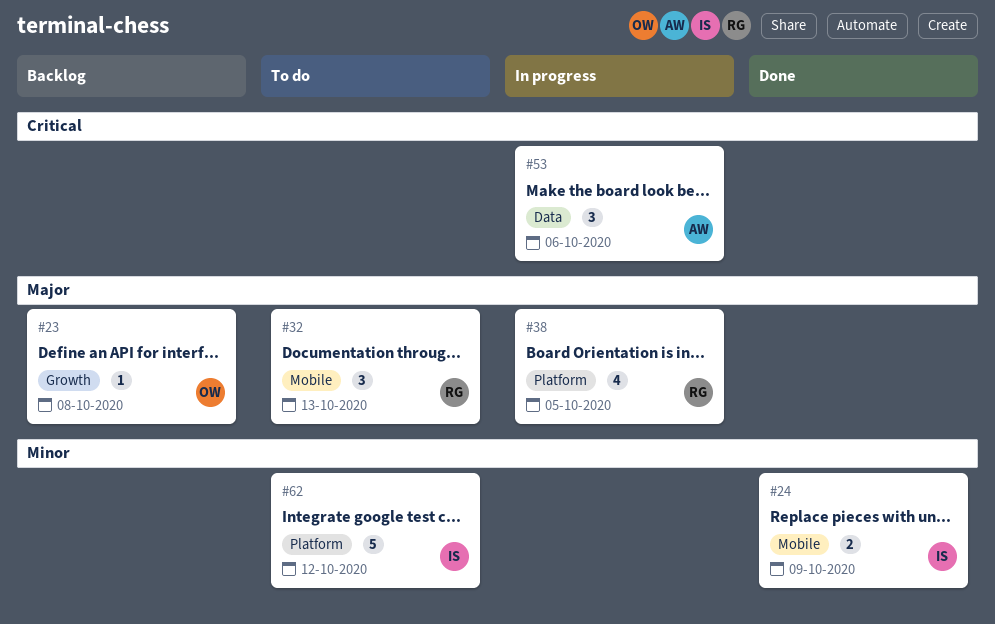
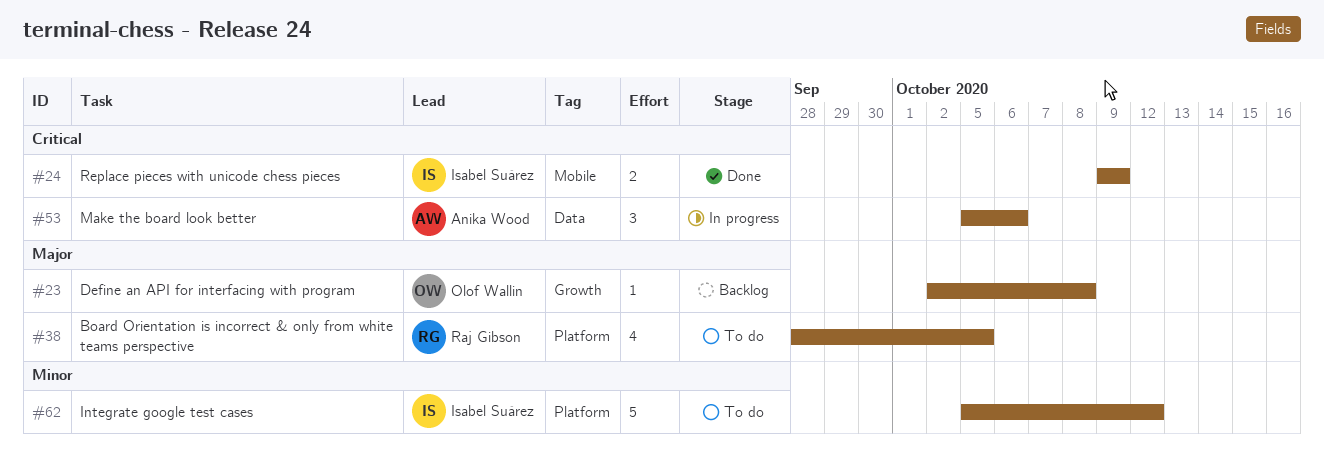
#24, priority: Minor -> Critical
#32: present -> none
#38, status: In progress -> To do

